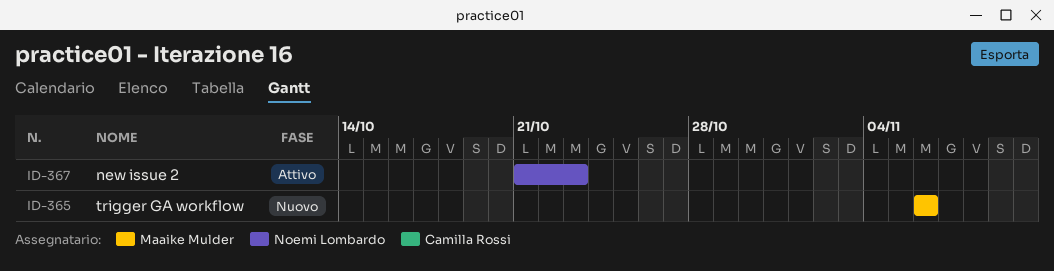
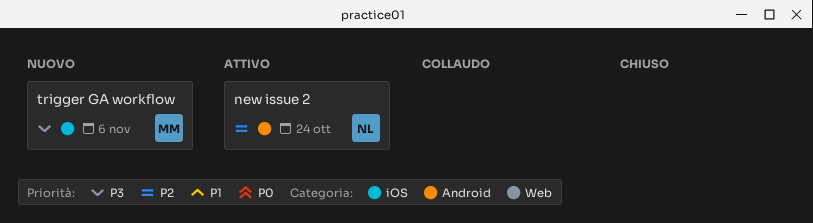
new issue 2, due: Oct 23 -> Oct 24

